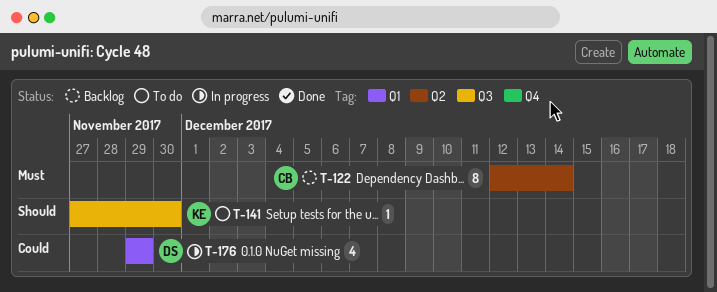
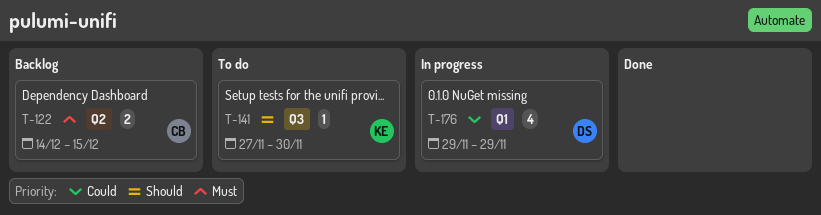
T-122, estimate: 8 -> 2
T-122, start: Dec 12 -> Dec 14
T-122, due: Dec 14 -> Dec 15

